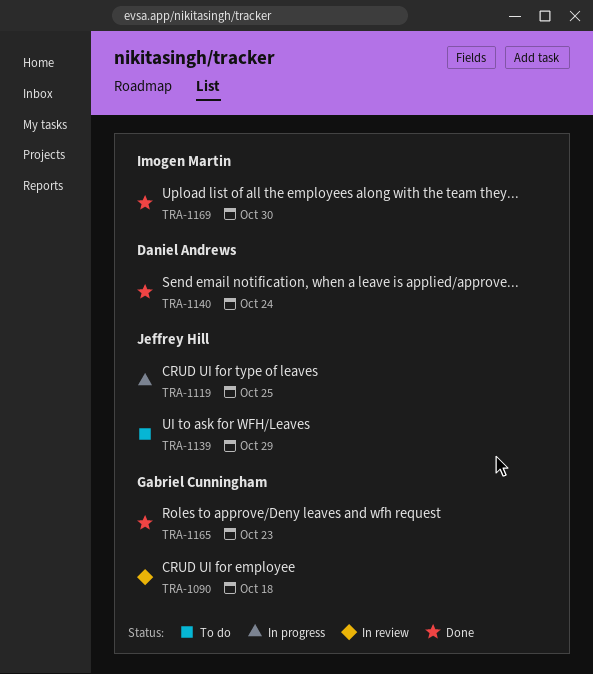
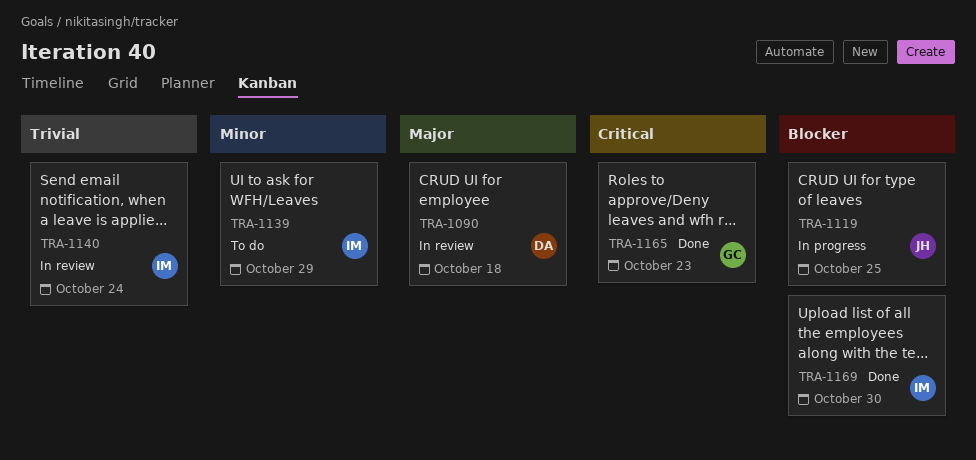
TRA-1090, owner: Gabriel Cunningham -> Daniel Andrews
TRA-1139, owner: Jeffrey Hill -> Imogen Martin
TRA-1140, status: Done -> In review
TRA-1140, owner: Daniel Andrews -> Imogen Martin

